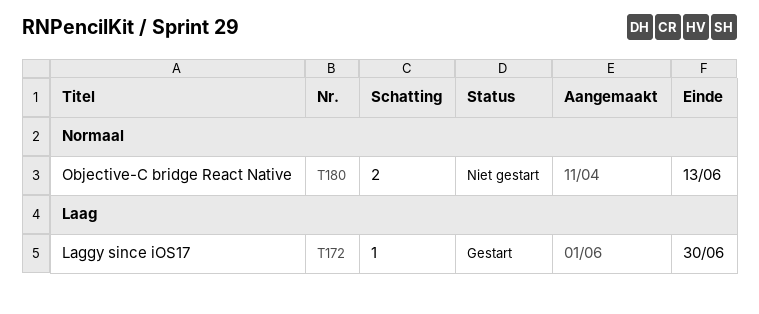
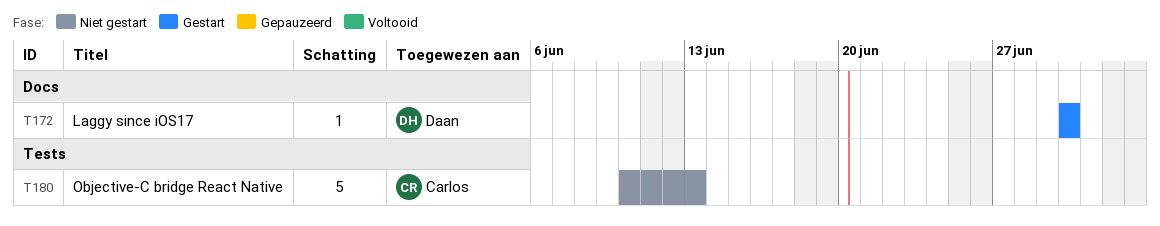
T180, estimate: 2 -> 5

